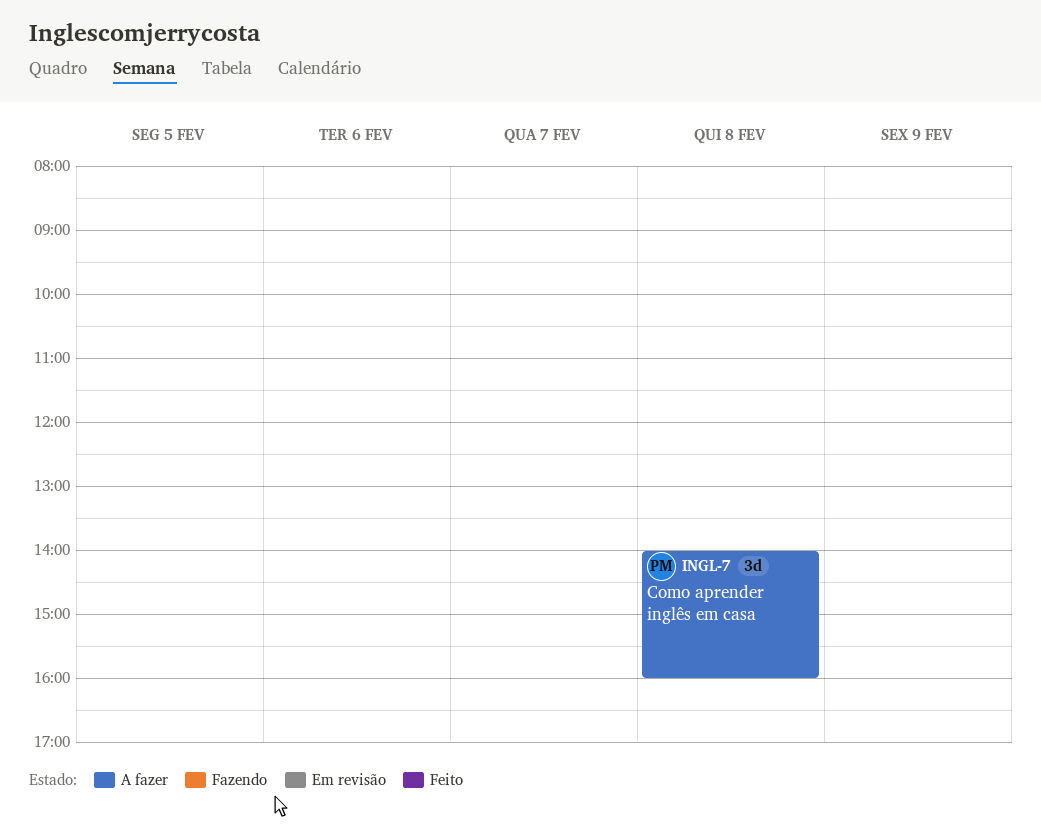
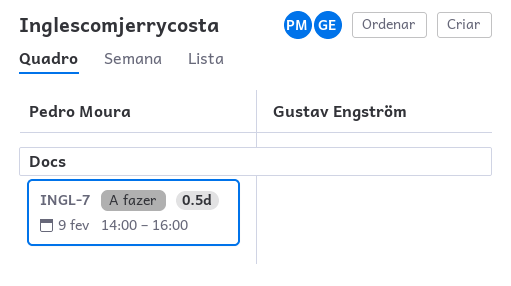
INGL-7, estimate: 3d -> 0.5d
INGL-7, day: Feb 8 -> Feb 9

